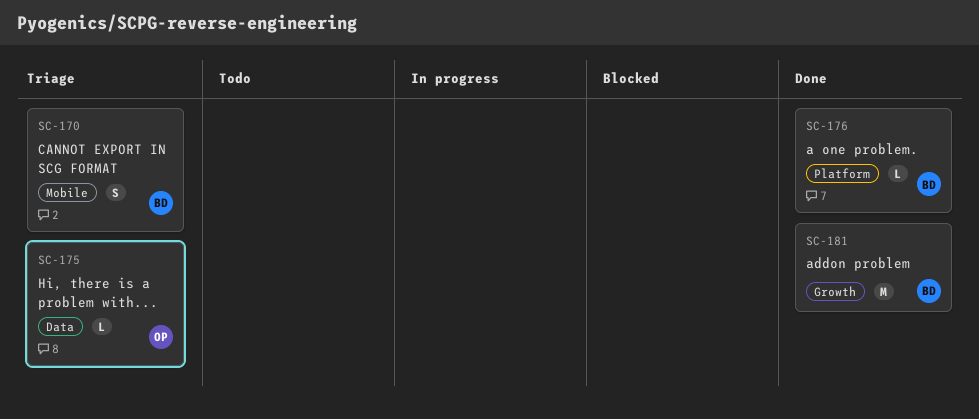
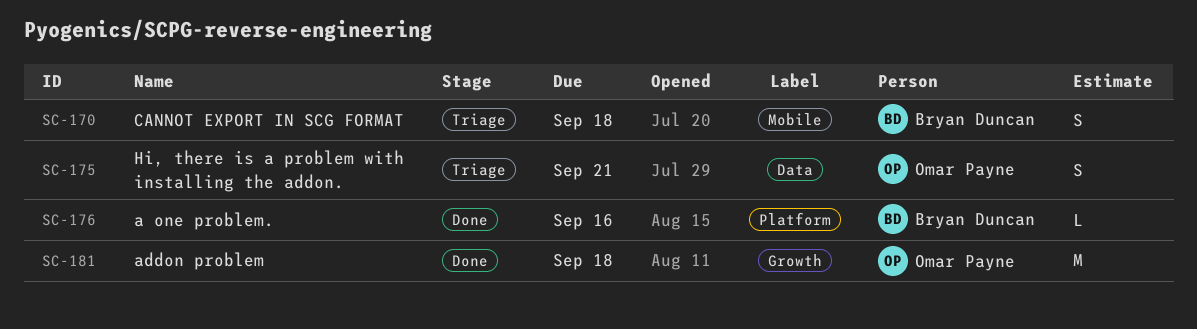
SC-175, estimate: L -> S
SC-181, owner: Bryan Duncan -> Omar Payne

